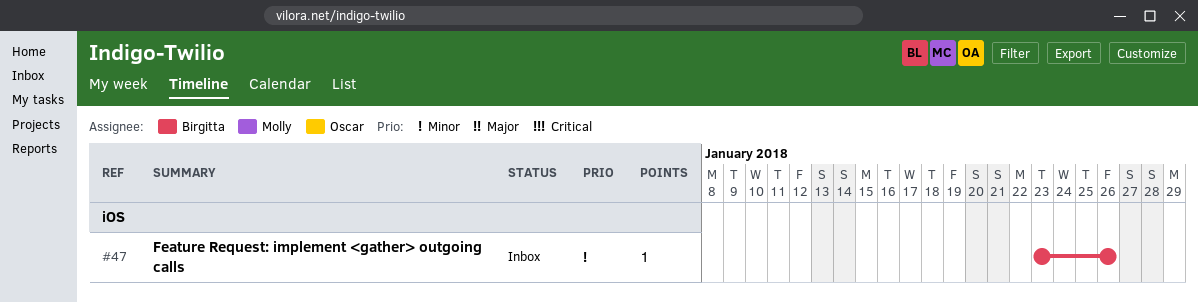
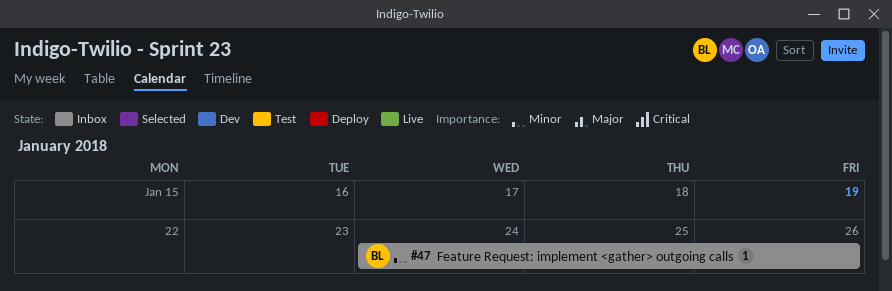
#47, start: Jan 23 -> Jan 24

